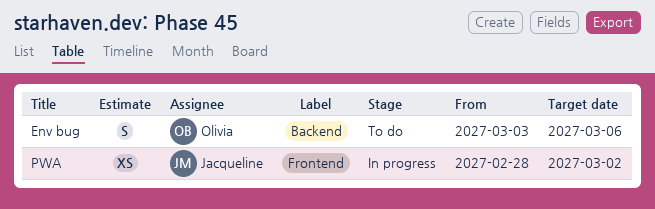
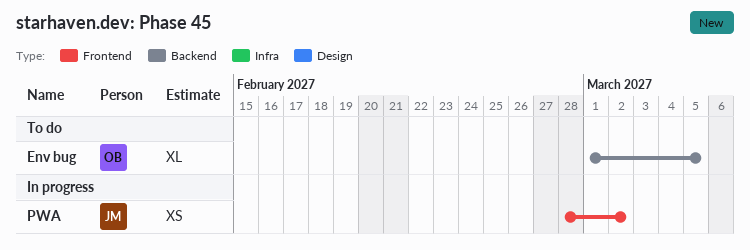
Env bug, estimate: S -> XL
Env bug, start: Mar 3 -> Mar 1
Env bug, due: Mar 6 -> Mar 5

